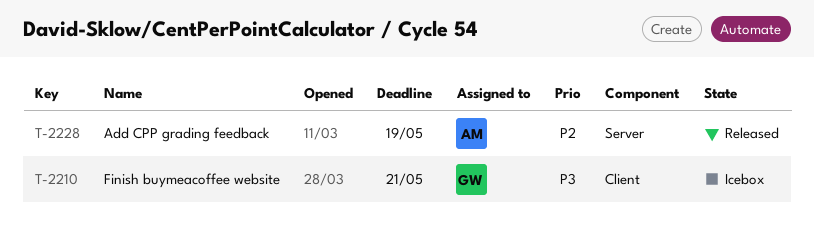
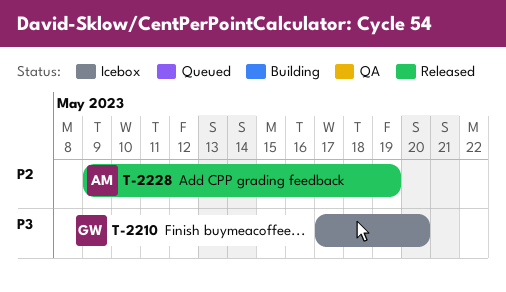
T-2210, due: May 21 -> May 20

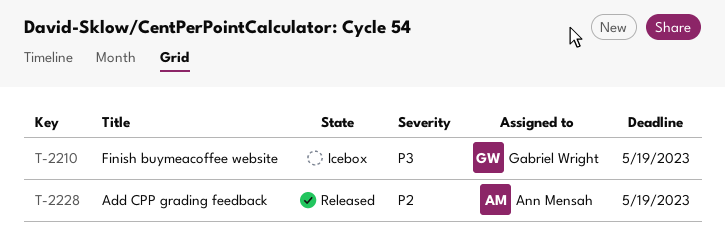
T-2210, due: May 20 -> May 19

